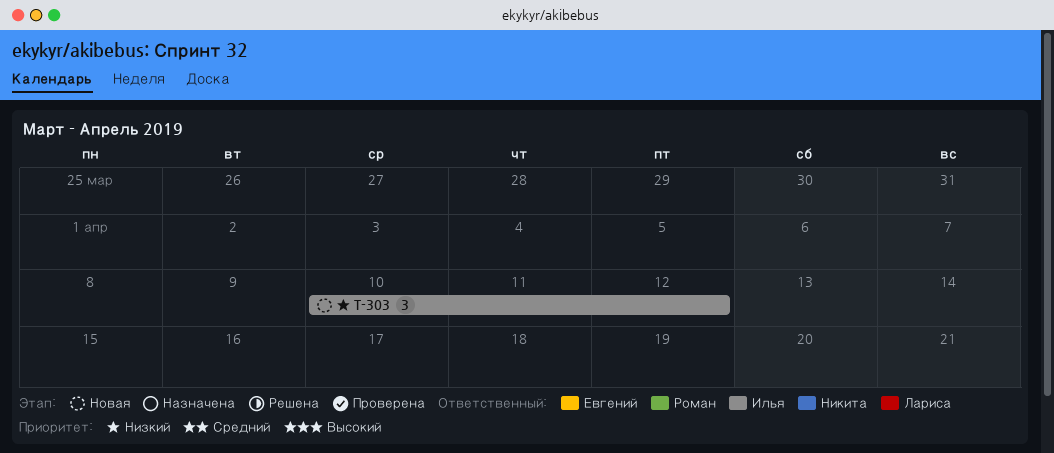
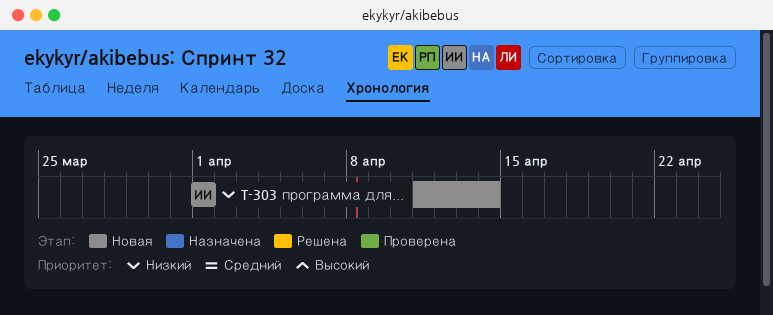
T-303, start: Apr 10 -> Apr 11
T-303, due: Apr 12 -> Apr 14

